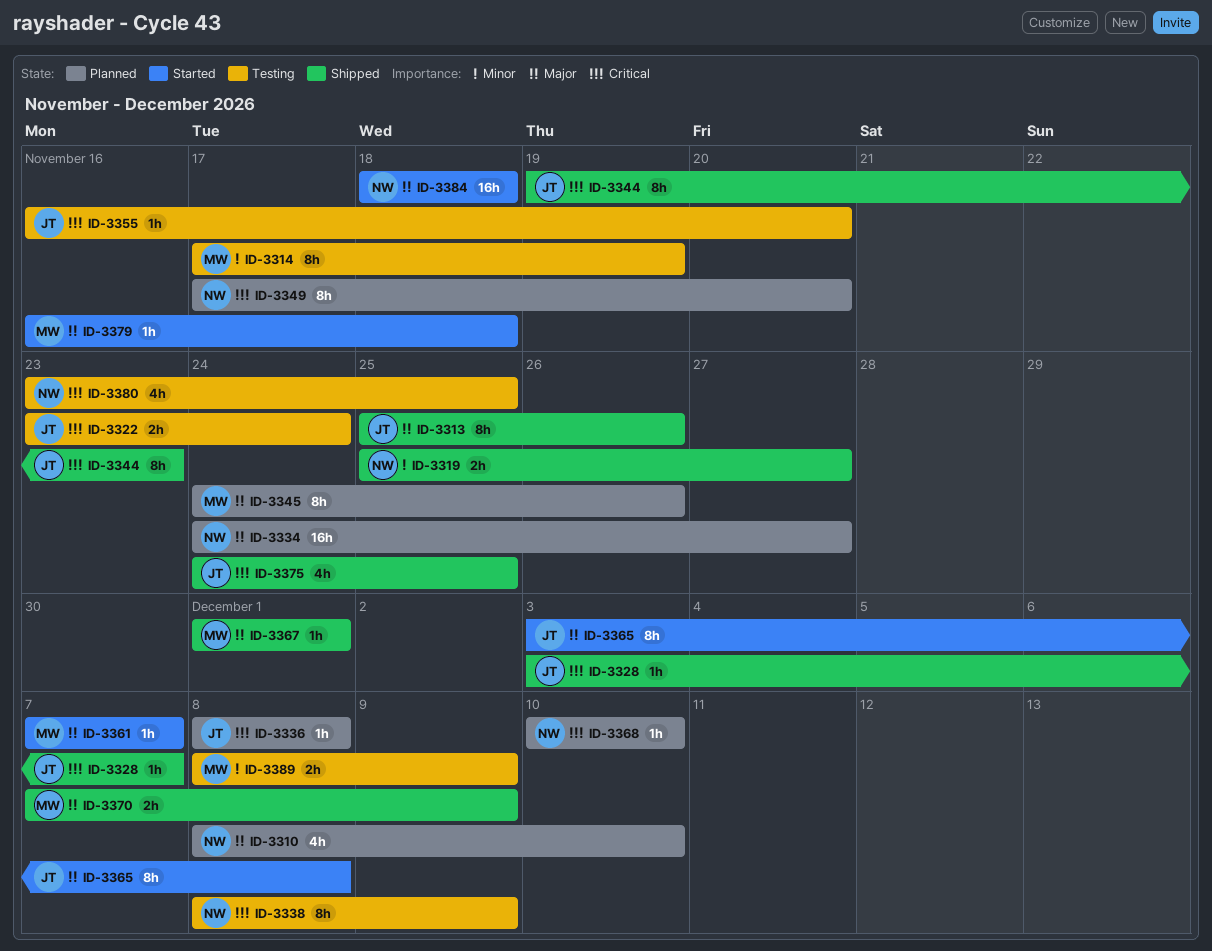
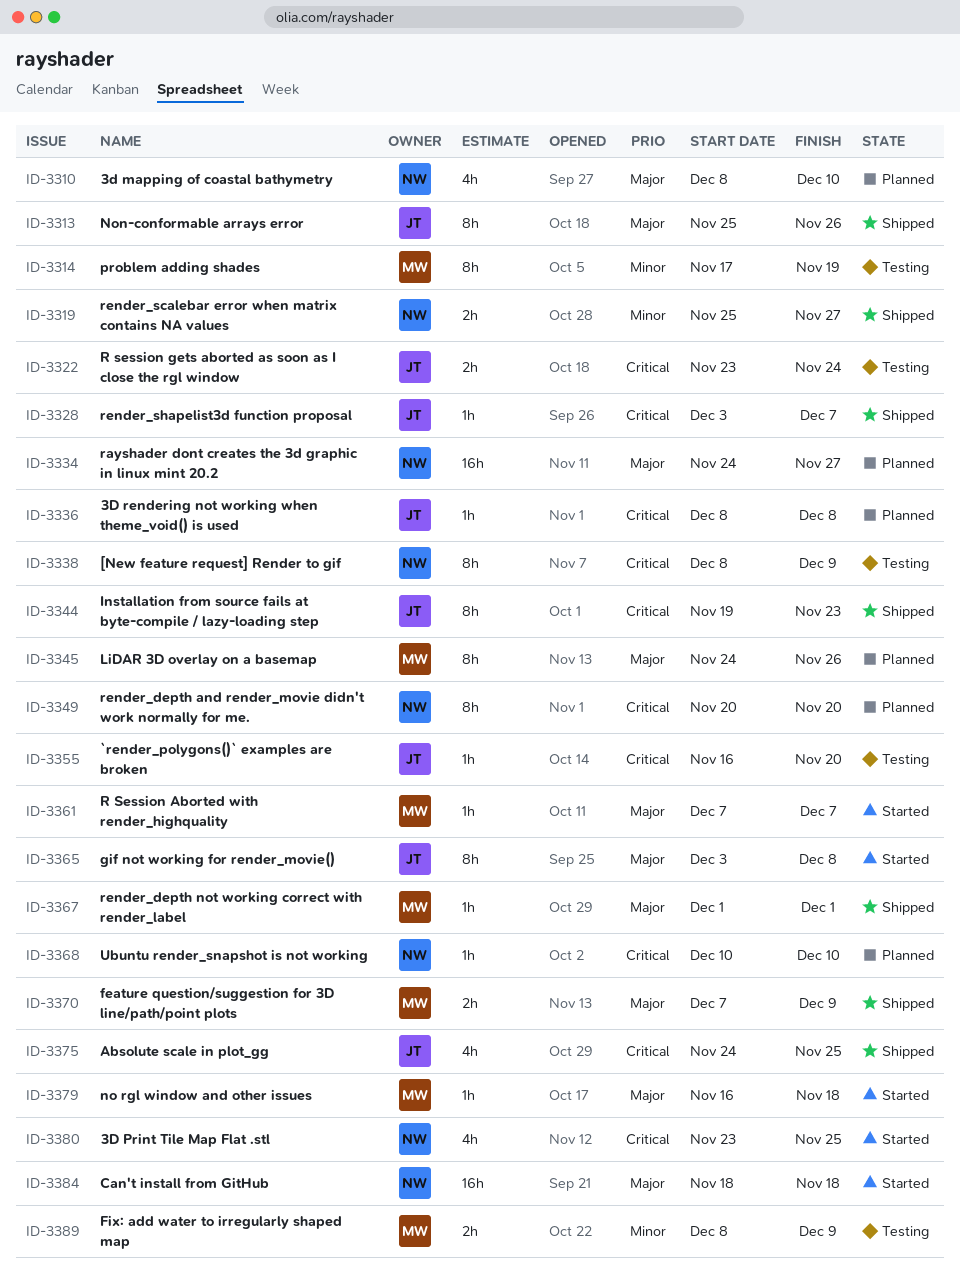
ID-3349, start: Nov 17 -> Nov 20
ID-3380, status: Testing -> Started

